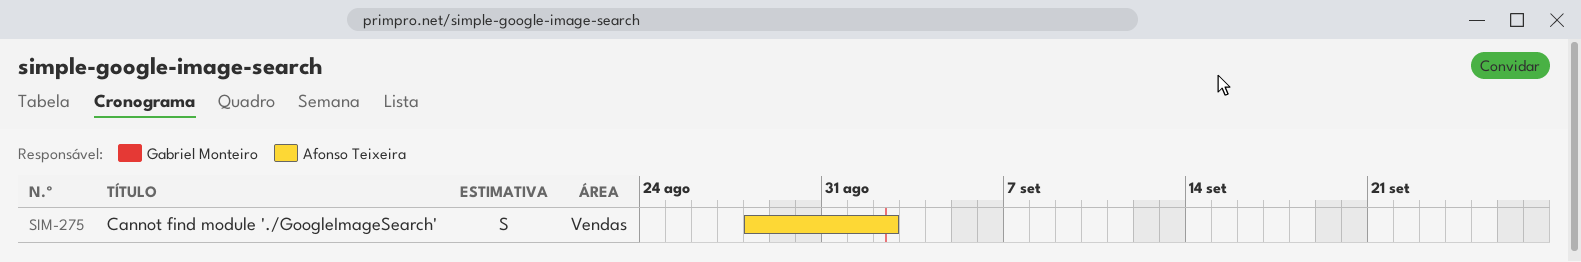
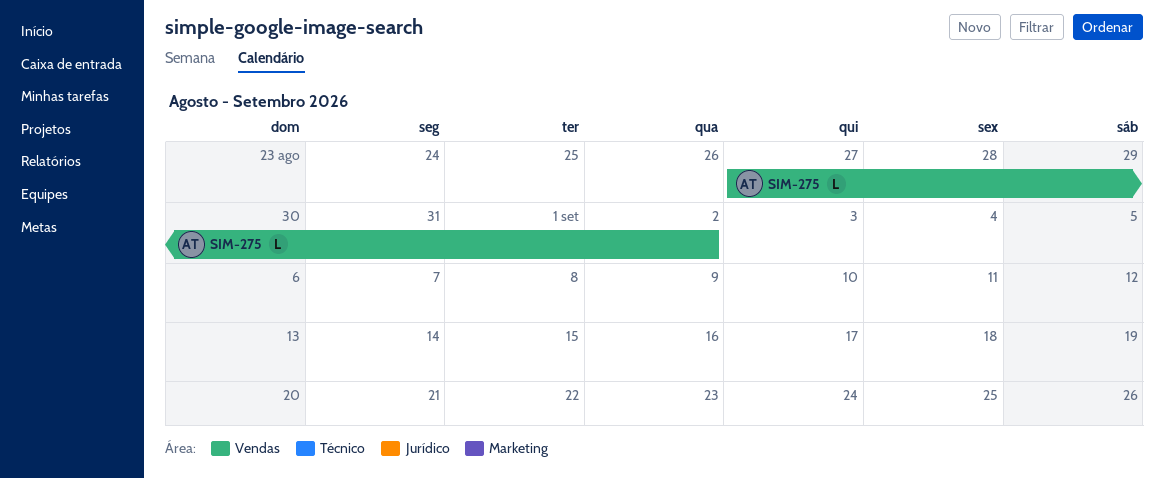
SIM-275, estimate: S -> L
SIM-275, start: Aug 28 -> Aug 27

